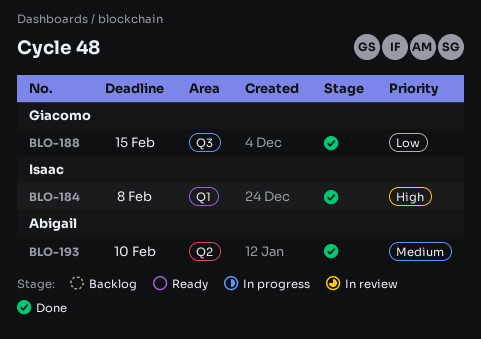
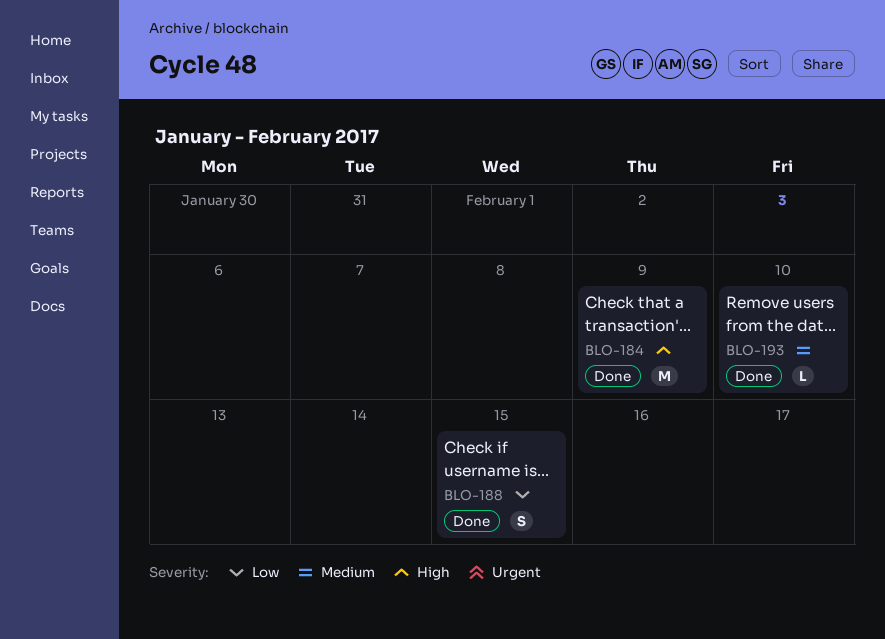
BLO-184, due: Feb 8 -> Feb 9

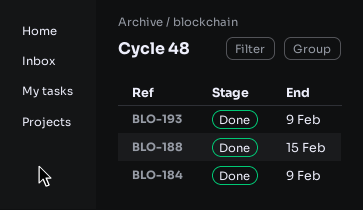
BLO-193, due: Feb 10 -> Feb 9

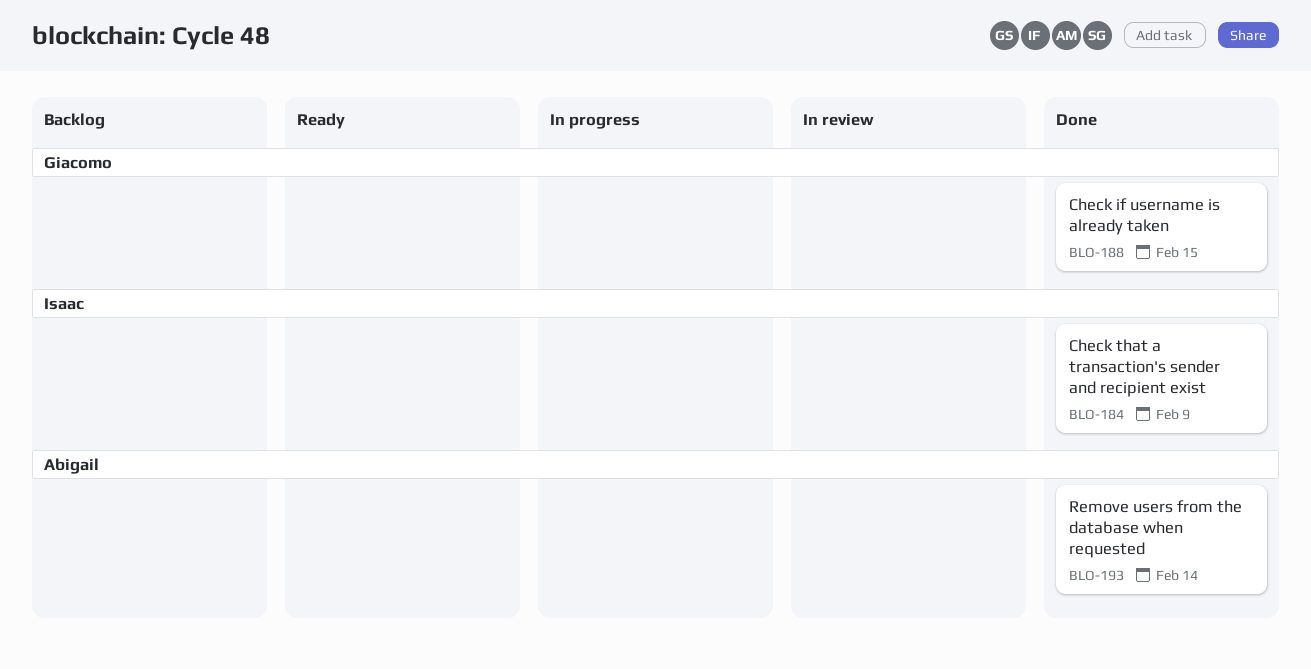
BLO-193, due: Feb 9 -> Feb 14

